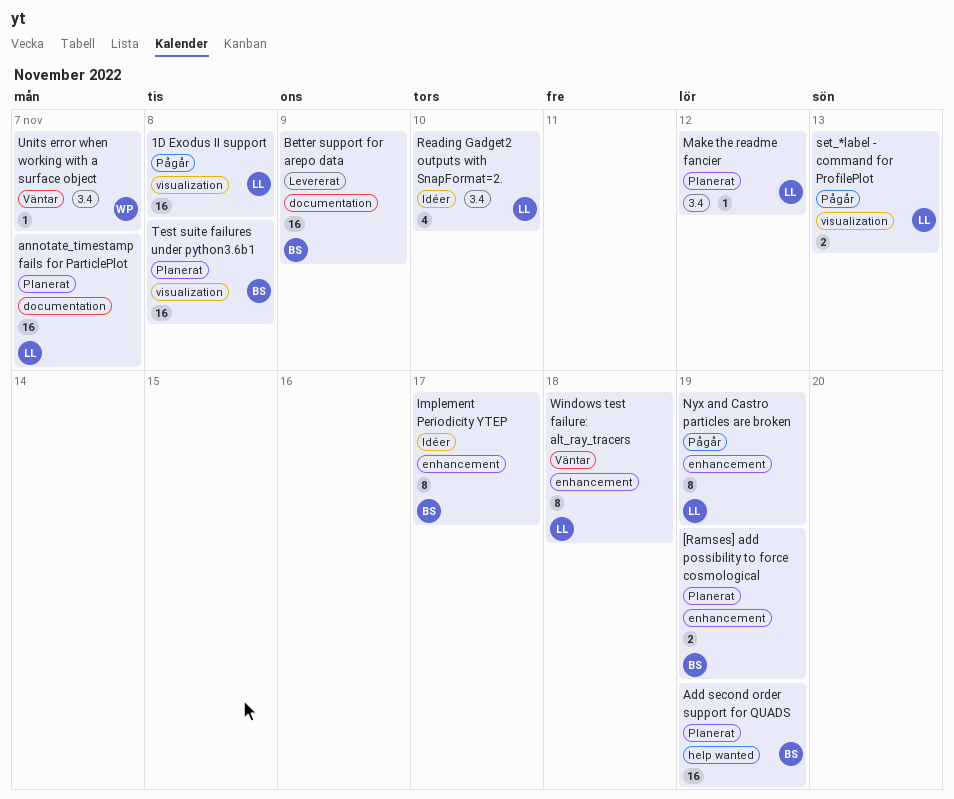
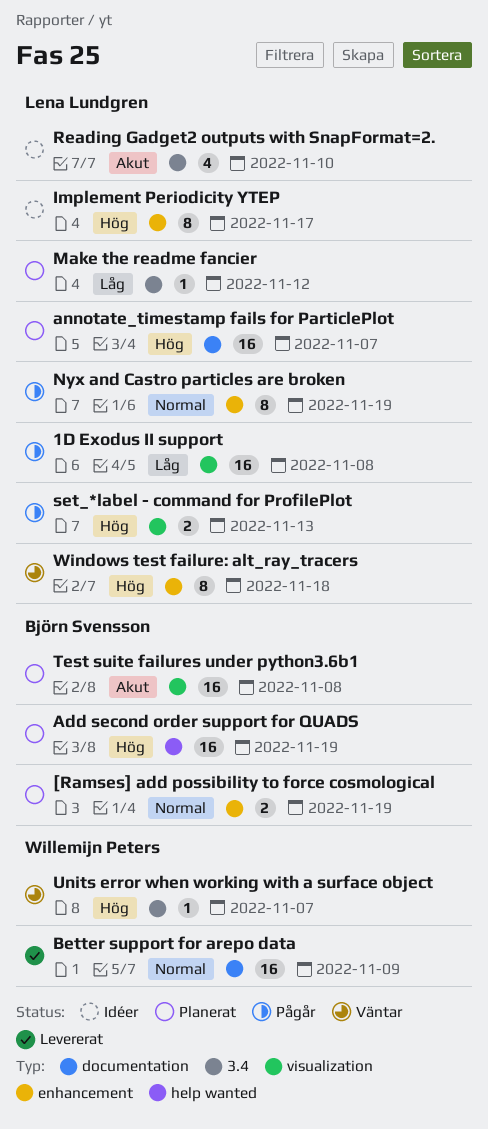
Better support for arepo data, owner: Björn Svensson -> Willemijn Peters
Implement Periodicity YTEP, owner: Björn Svensson -> Lena Lundgren

